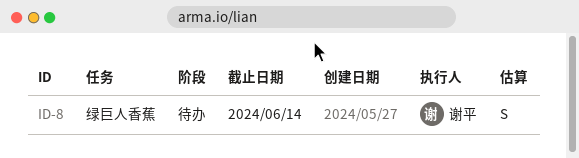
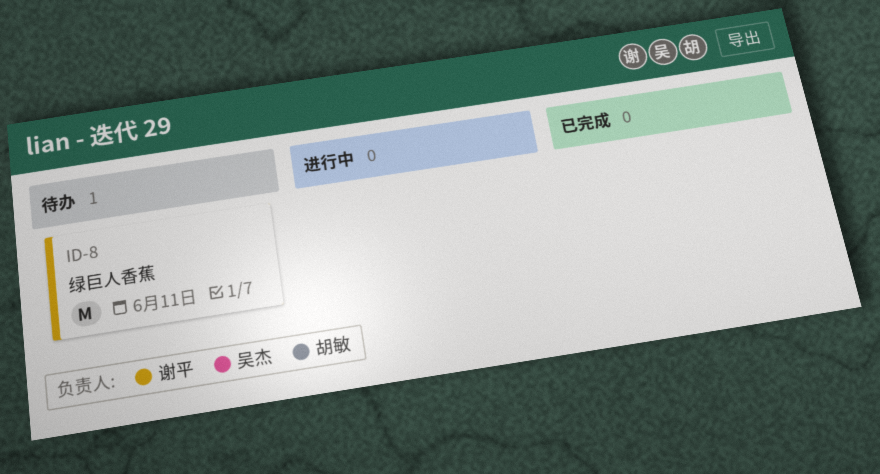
ID-8, estimate: S -> M
ID-8, due: Jun 14 -> Jun 11

